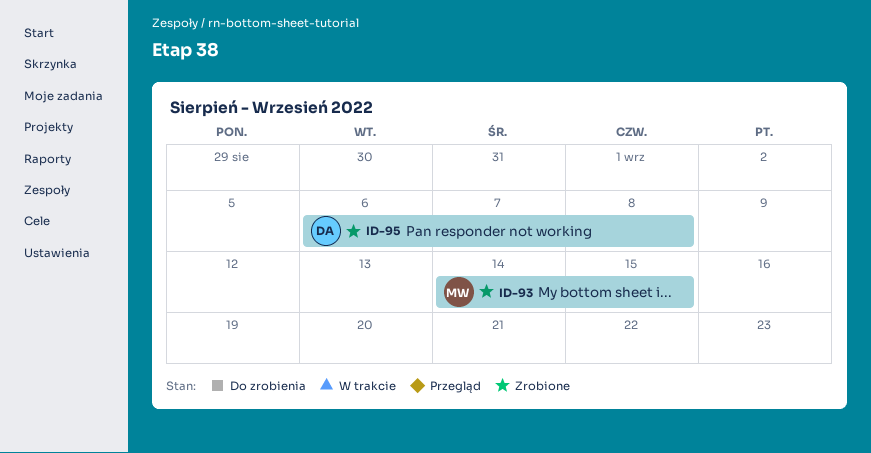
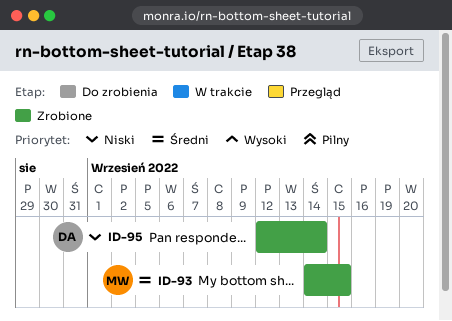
ID-95, start: Sep 6 -> Sep 12
ID-95, due: Sep 8 -> Sep 14

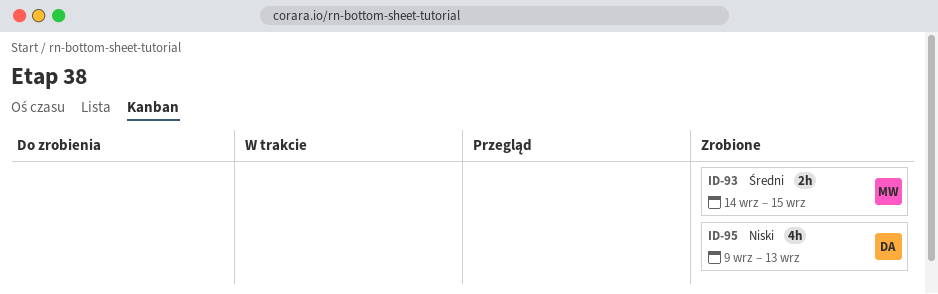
ID-95, start: Sep 12 -> Sep 9
ID-95, due: Sep 14 -> Sep 13

